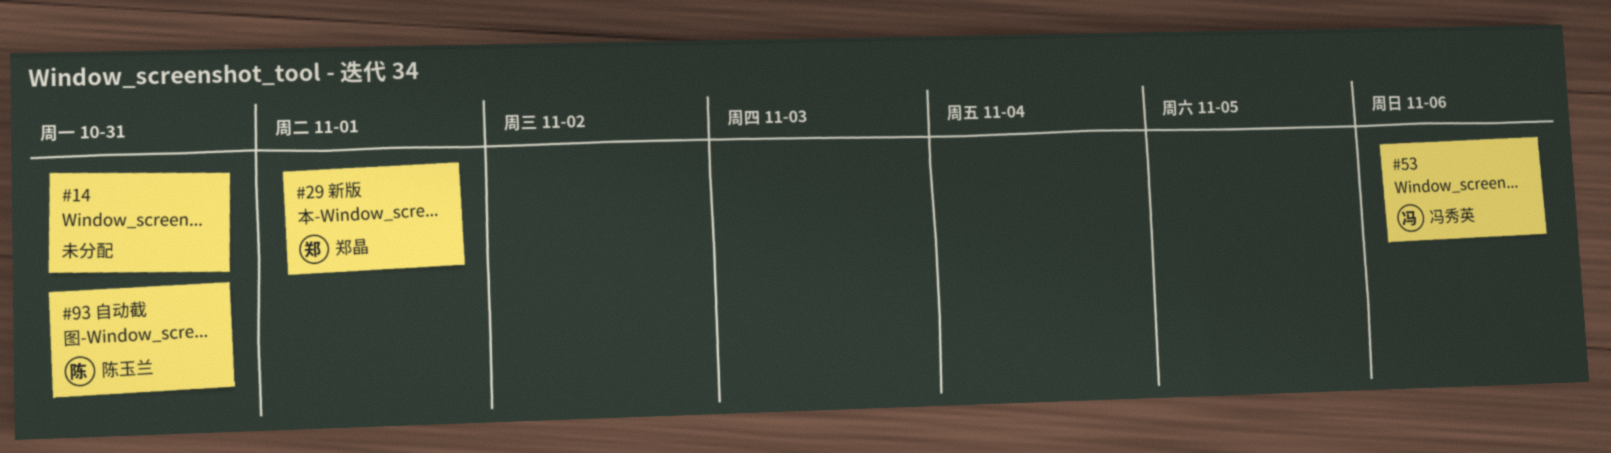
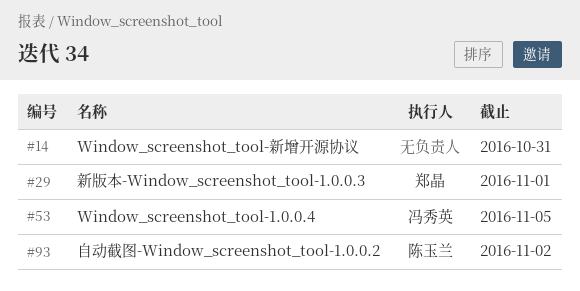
#53, due: Nov 6 -> Nov 5
#93, due: Oct 31 -> Nov 2

